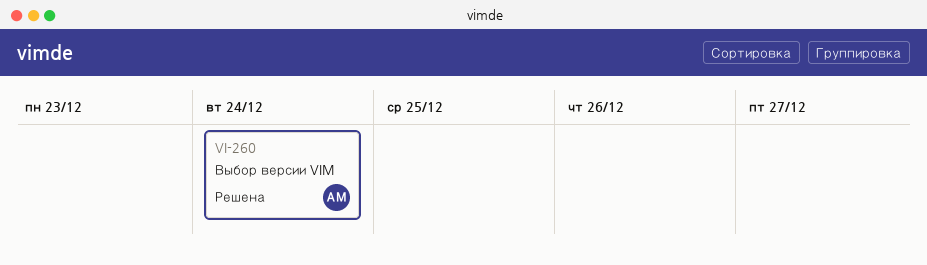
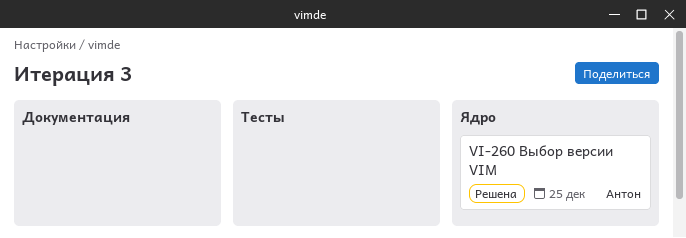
VI-260, due: Dec 24 -> Dec 25

